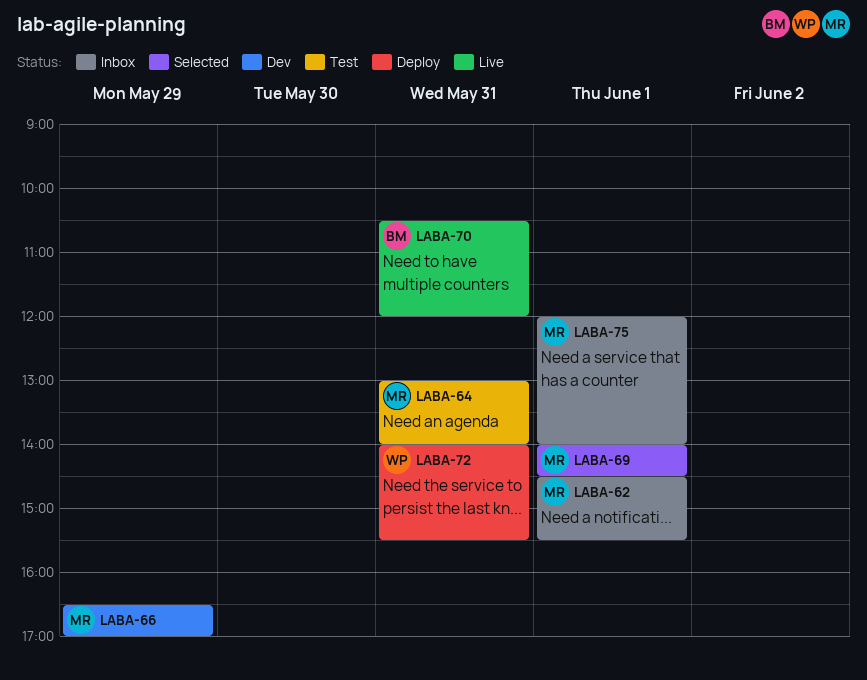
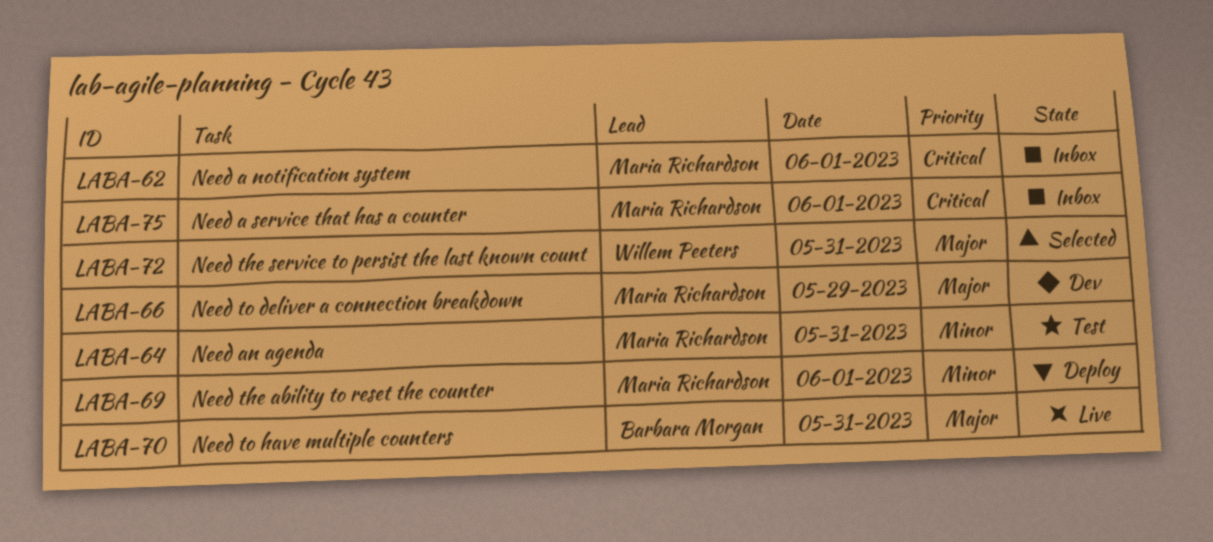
LABA-69, status: Selected -> Deploy
LABA-72, status: Deploy -> Selected

